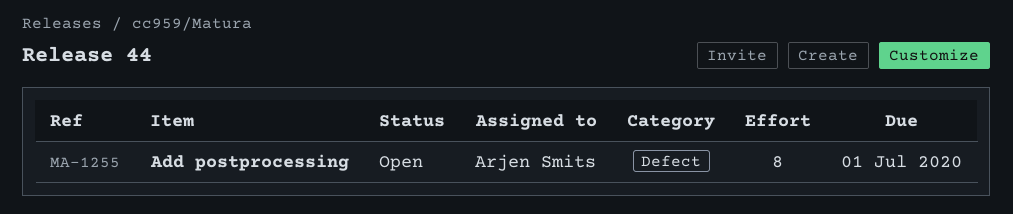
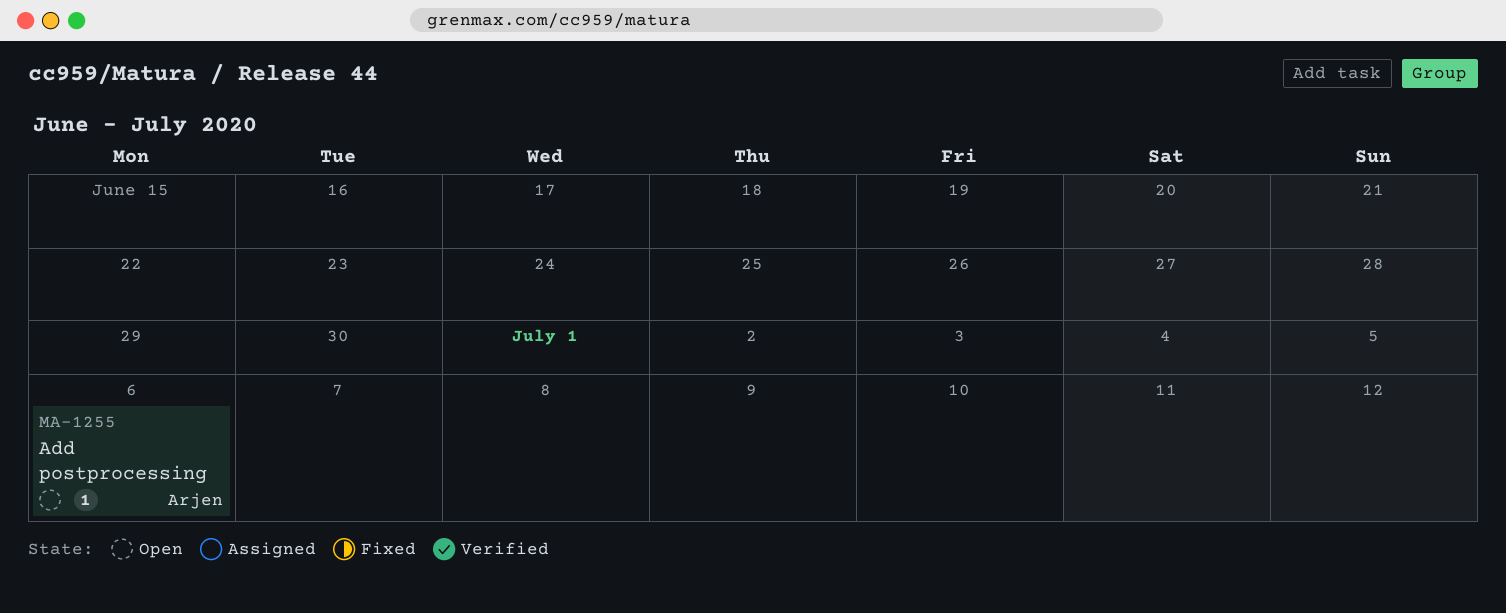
MA-1255, estimate: 8 -> 1
MA-1255, due: Jul 1 -> Jul 6

